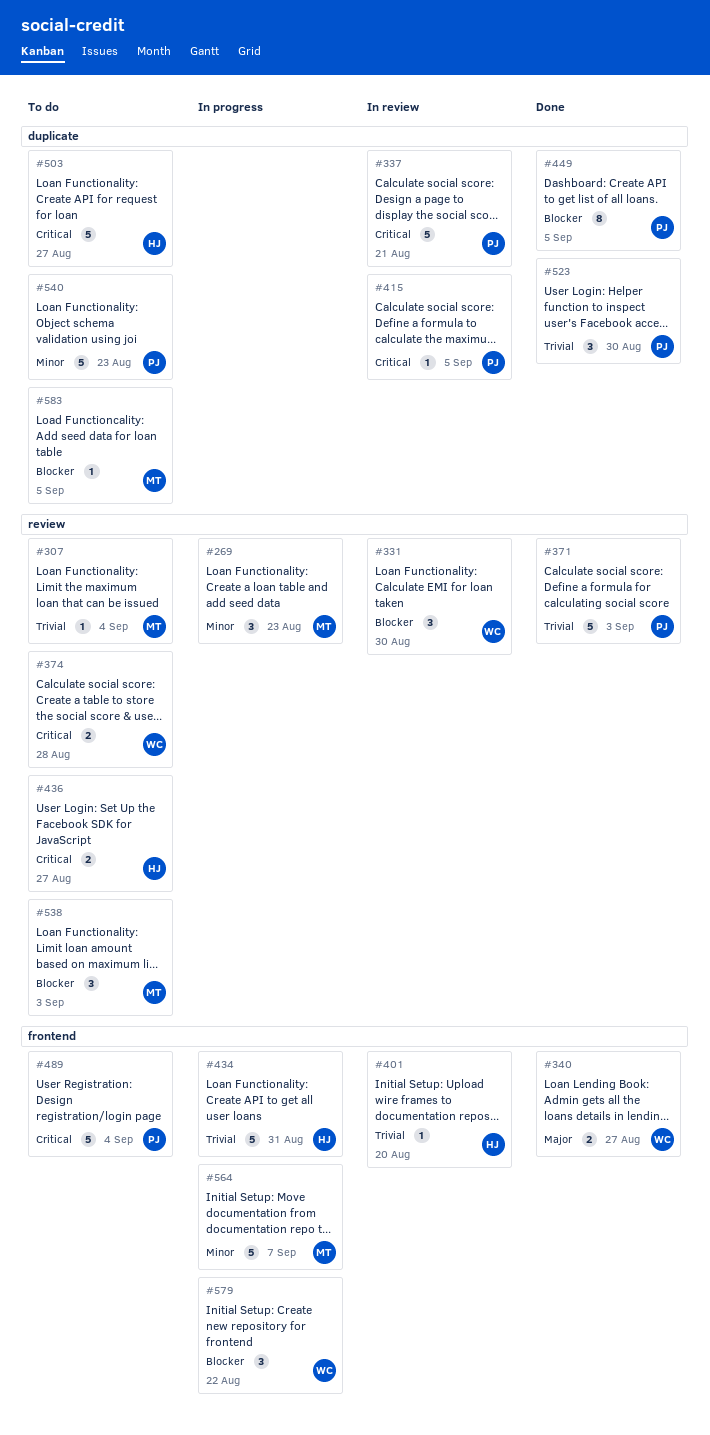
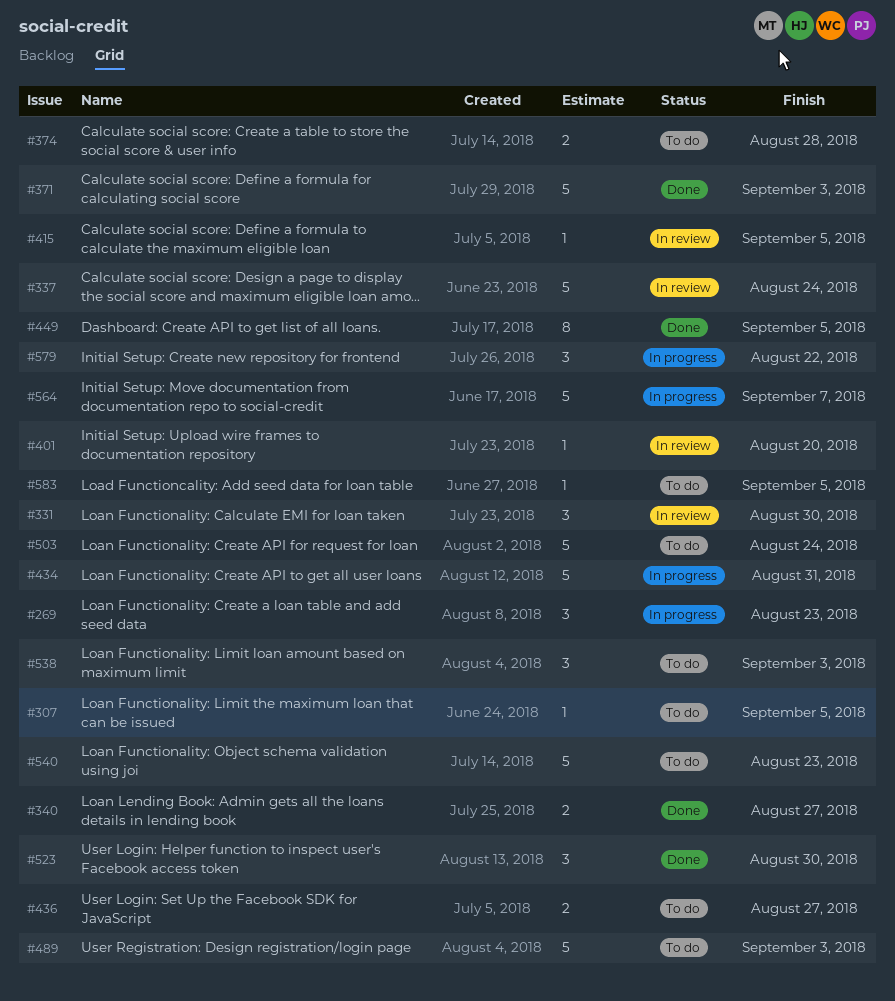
#307, due: Sep 4 -> Sep 5
#337, due: Aug 21 -> Aug 24
#489, due: Sep 4 -> Sep 3
#503, due: Aug 27 -> Aug 24

